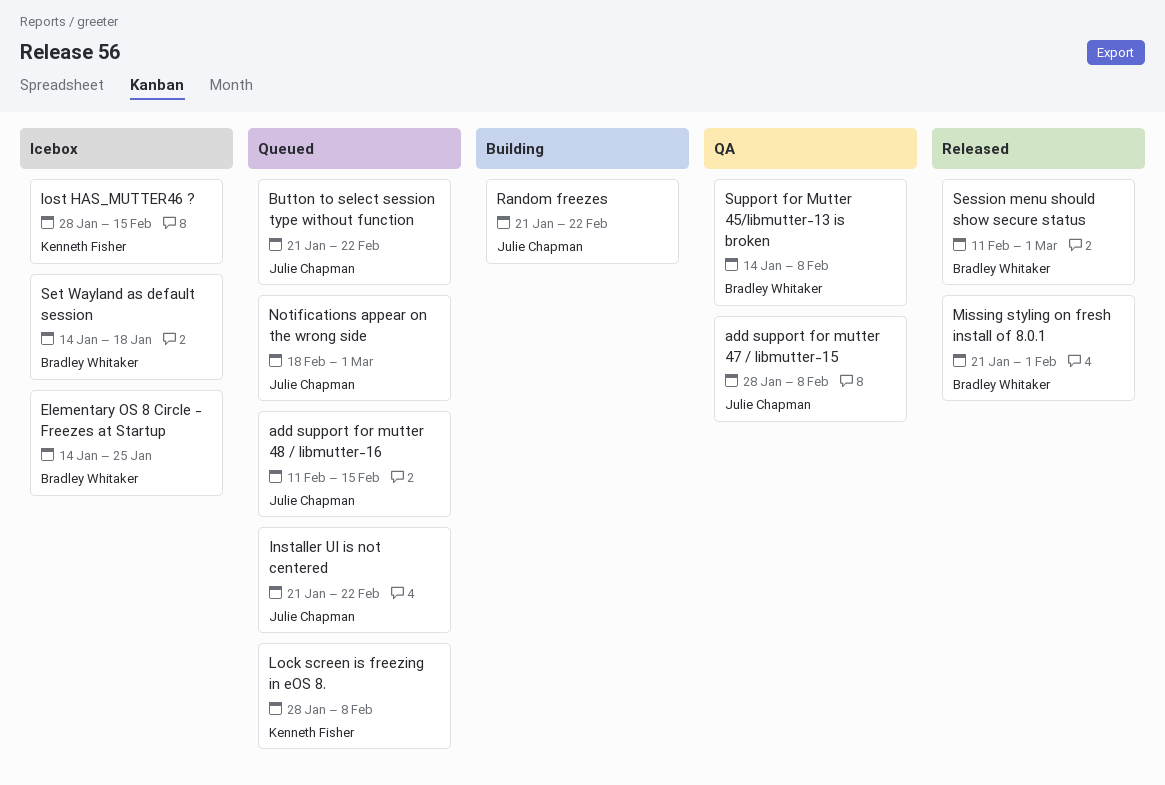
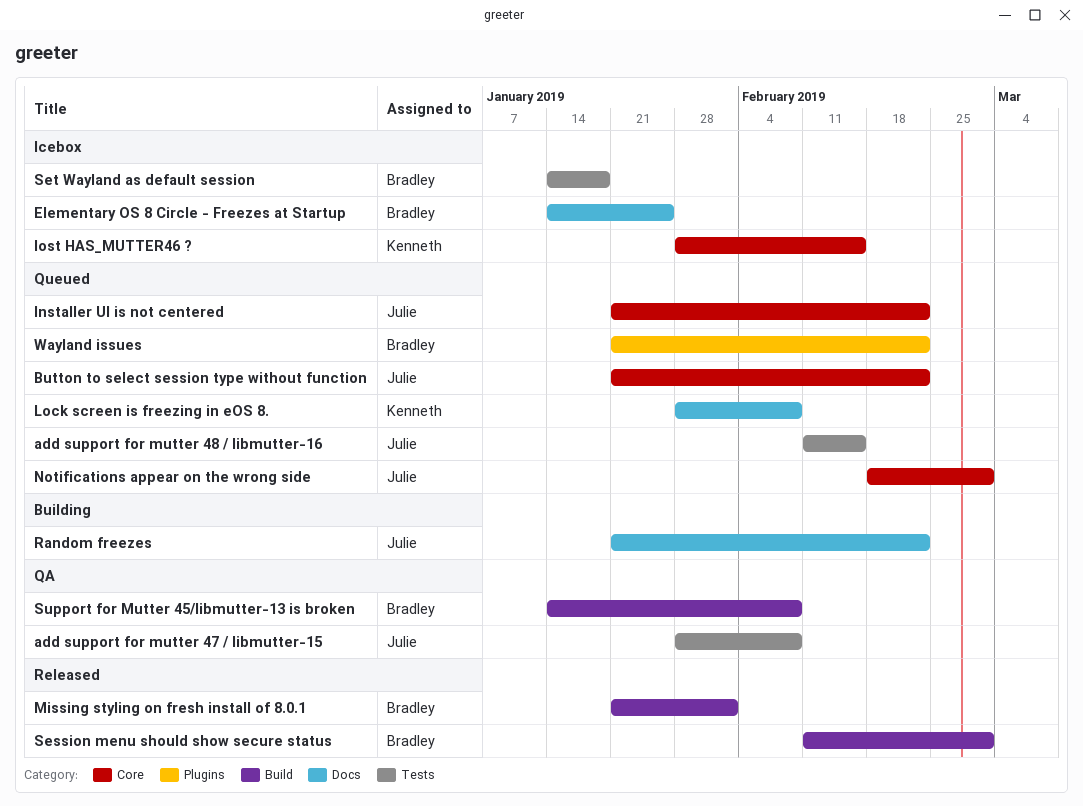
Wayland issues: none -> present

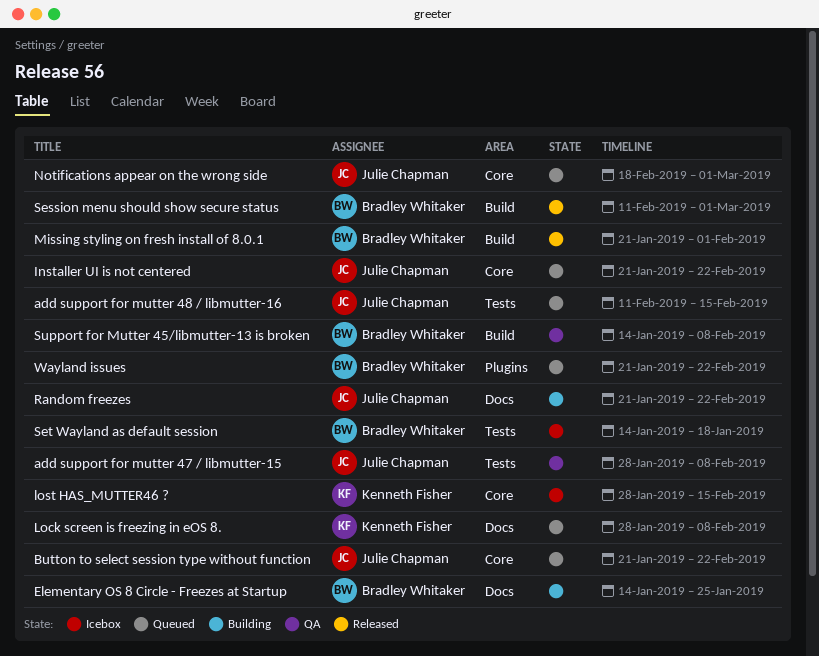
Elementary OS 8 Circle - Freezes at Startup, status: Icebox -> Building

